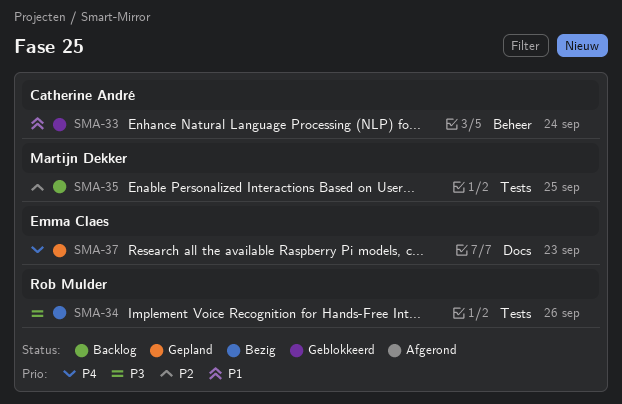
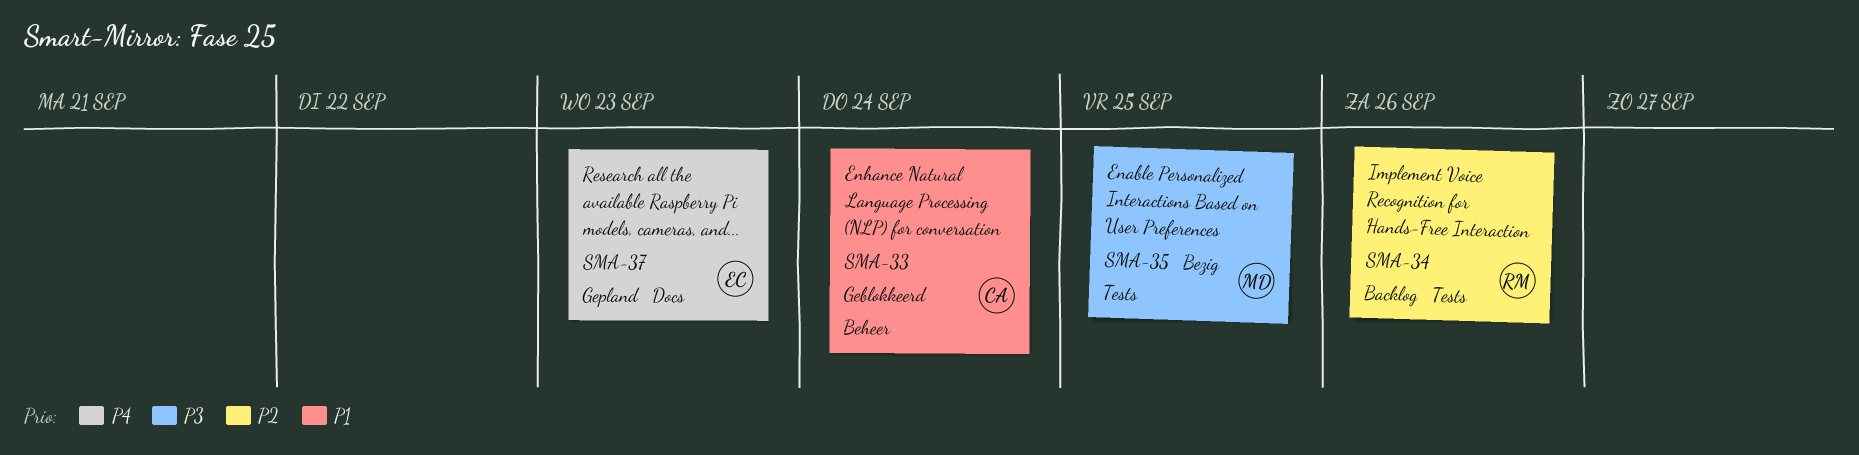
SMA-34, status: Bezig -> Backlog
SMA-34, priority: P3 -> P2
SMA-35, status: Backlog -> Bezig
SMA-35, priority: P2 -> P3

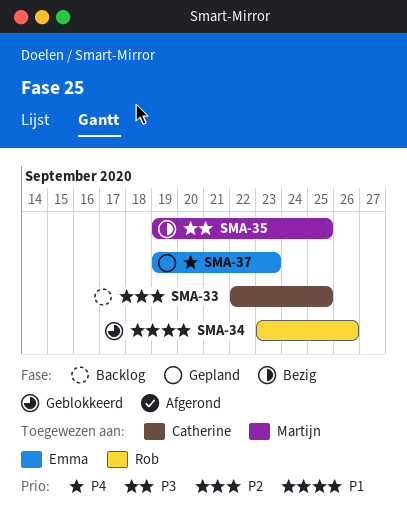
SMA-33, status: Geblokkeerd -> Backlog
SMA-33, priority: P1 -> P2
SMA-33, due: Sep 24 -> Sep 25
SMA-34, status: Backlog -> Geblokkeerd
SMA-34, priority: P2 -> P1

